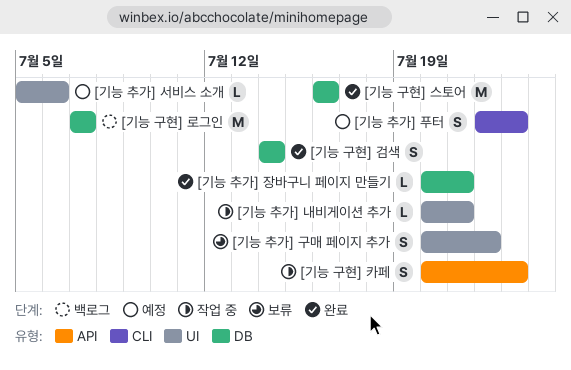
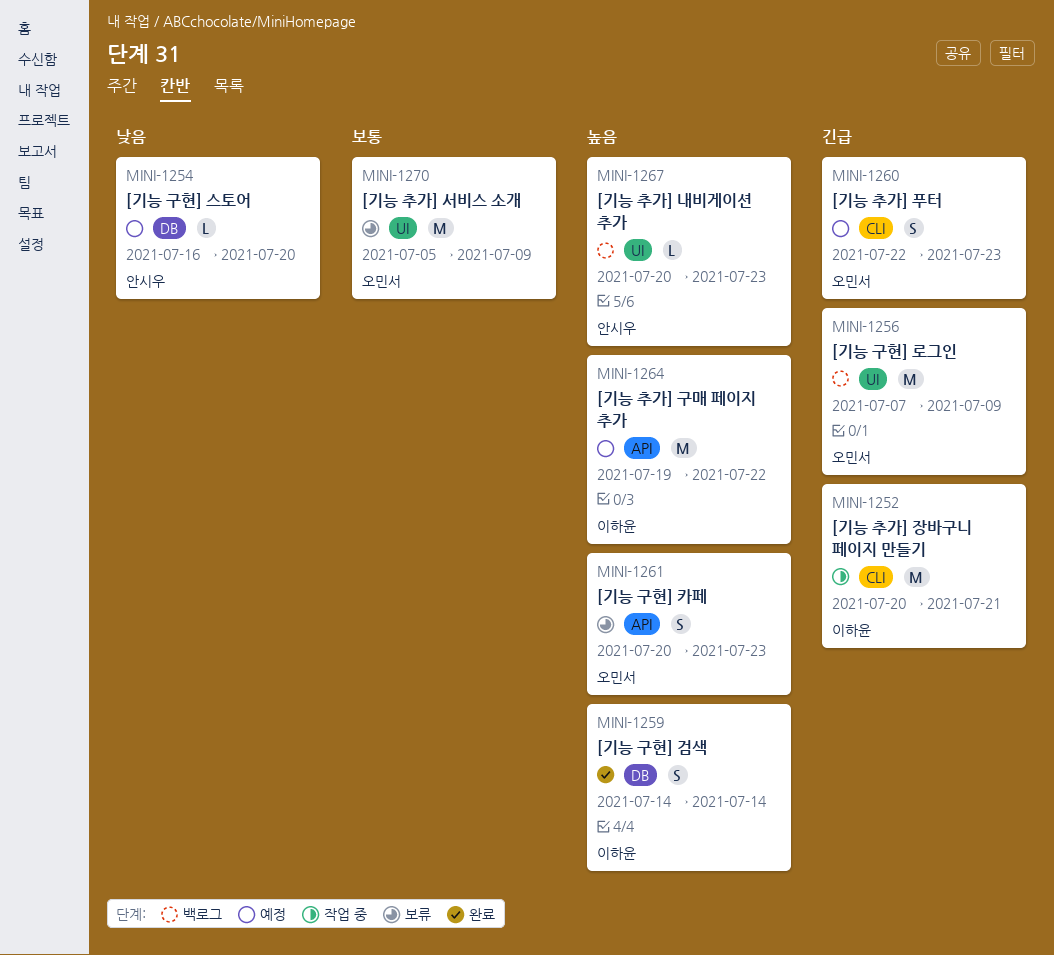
[기능 구현] 로그인, label: DB -> UI
[기능 구현] 로그인, due: Jul 7 -> Jul 9
[기능 구현] 스토어, status: 완료 -> 예정
[기능 구현] 스토어, estimate: M -> L
[기능 구현] 스토어, due: Jul 16 -> Jul 20
[기능 구현] 카페, status: 작업 중 -> 보류
[기능 추가] 구매 페이지 추가, status: 보류 -> 예정
[기능 추가] 구매 페이지 추가, label: UI -> API
[기능 추가] 구매 페이지 추가, estimate: S -> M
[기능 추가] 구매 페이지 추가, start: Jul 20 -> Jul 19
[기능 추가] 내비게이션 추가, status: 작업 중 -> 백로그
[기능 추가] 내비게이션 추가, due: Jul 21 -> Jul 23
[기능 추가] 서비스 소개, status: 예정 -> 보류
[기능 추가] 서비스 소개, estimate: L -> M
[기능 추가] 서비스 소개, due: Jul 6 -> Jul 9
[기능 추가] 장바구니 페이지 만들기, status: 완료 -> 작업 중
[기능 추가] 장바구니 페이지 만들기, label: DB -> CLI
[기능 추가] 장바구니 페이지 만들기, estimate: L -> M

